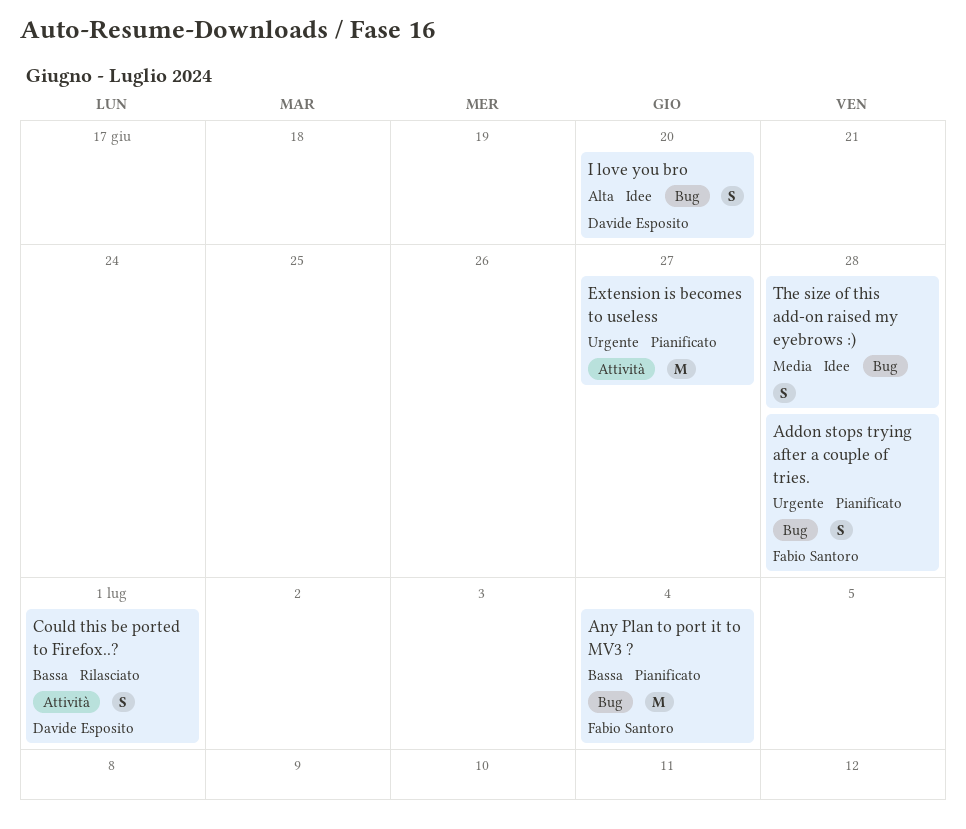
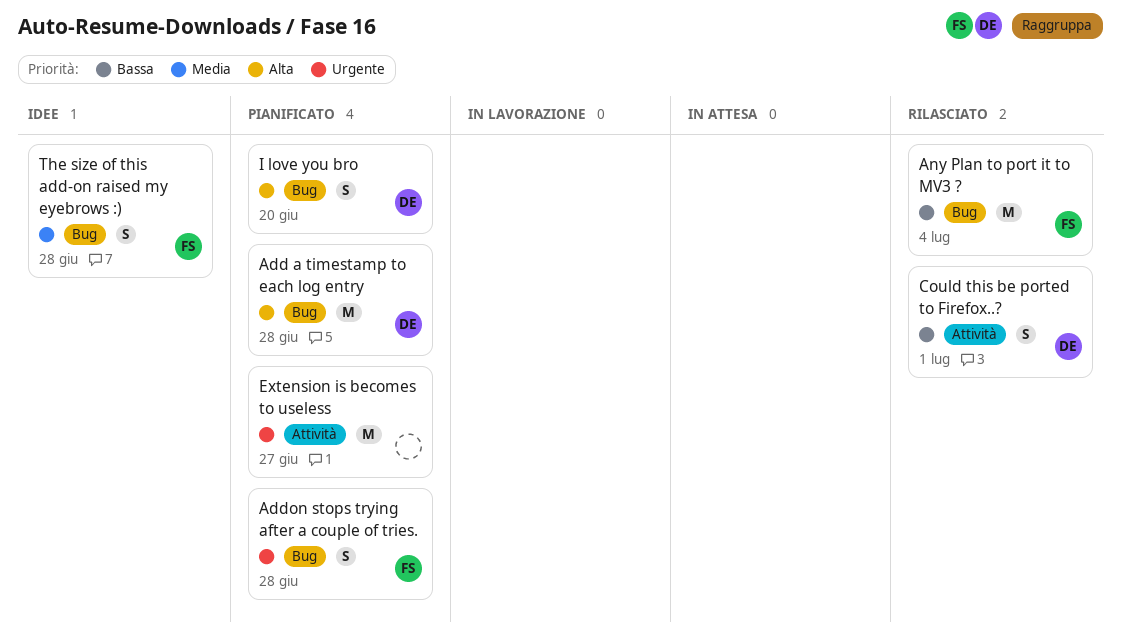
Add a timestamp to each log entry: none -> present
Any Plan to port it to MV3 ?, status: Pianificato -> Rilasciato
I love you bro, status: Idee -> Pianificato
The size of this add-on raised my eyebrows :), owner: none -> Fabio Santoro

